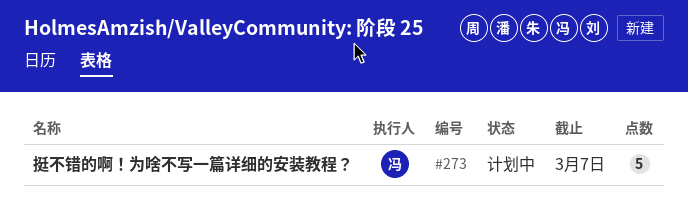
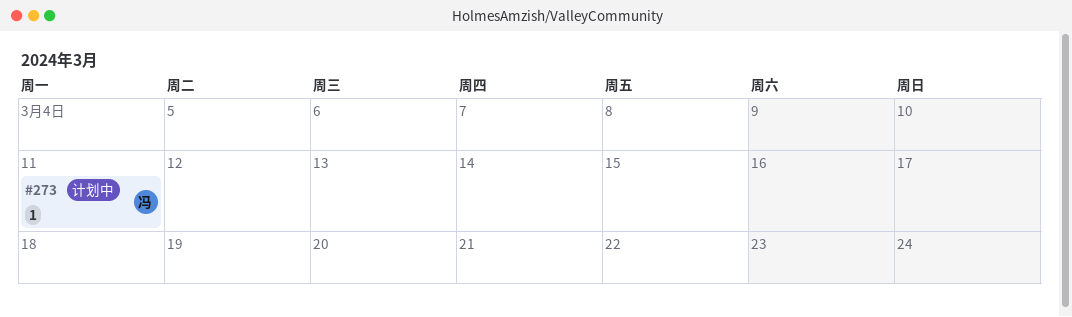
#273, estimate: 5 -> 1
#273, due: Mar 7 -> Mar 11

